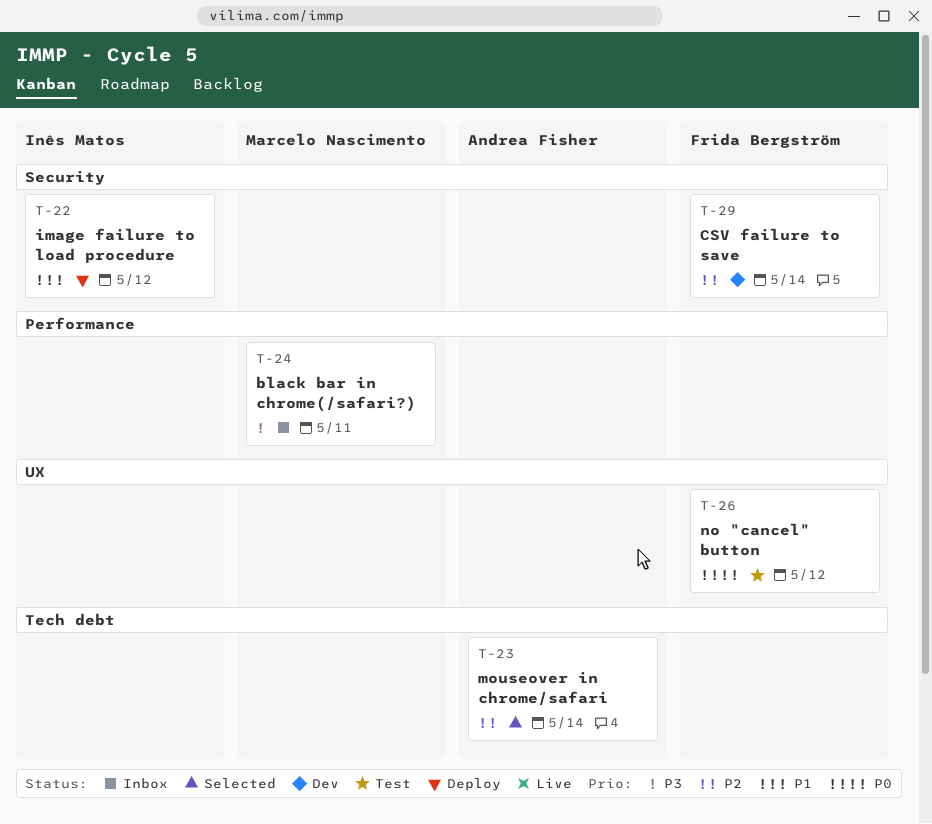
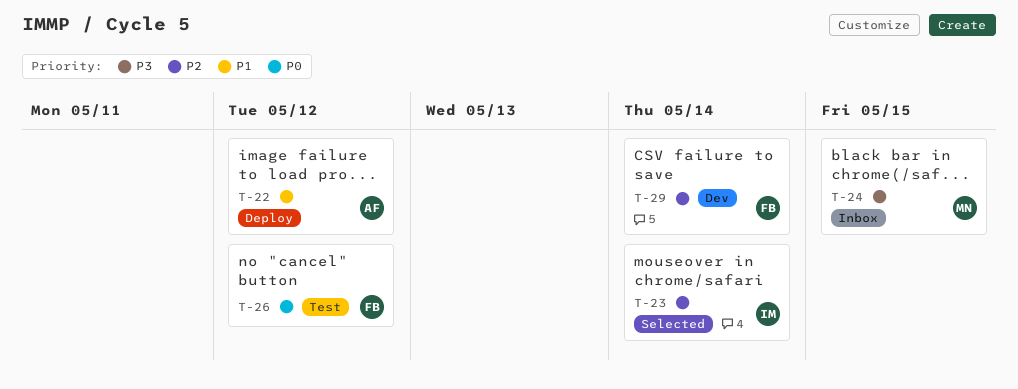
T-22, owner: Inês Matos -> Andrea Fisher
T-23, owner: Andrea Fisher -> Inês Matos
T-24, due: May 11 -> May 15

